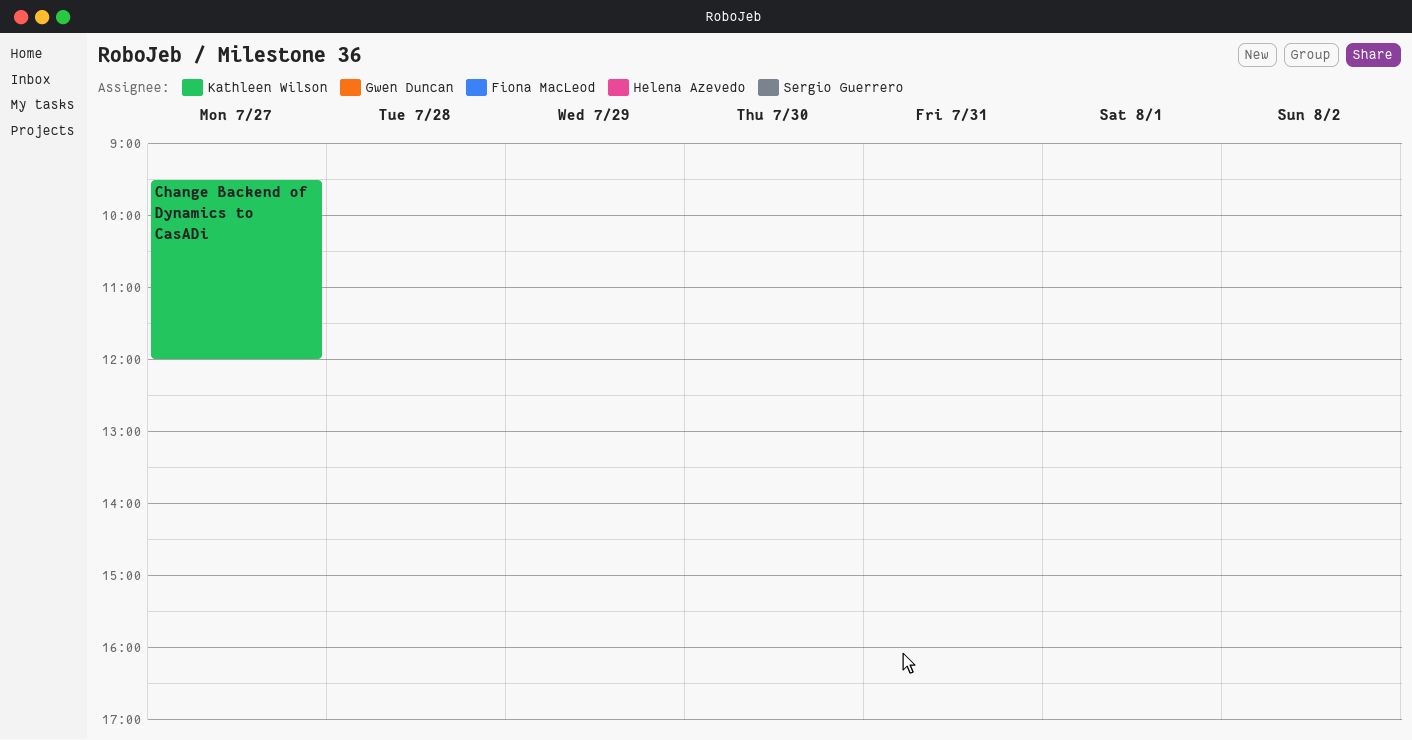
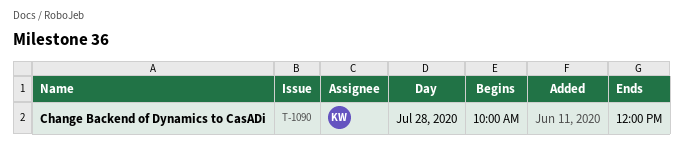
Change Backend of Dynamics to CasADi, day: Jul 27 -> Jul 28
Change Backend of Dynamics to CasADi, begins: 09:30 -> 10:00

